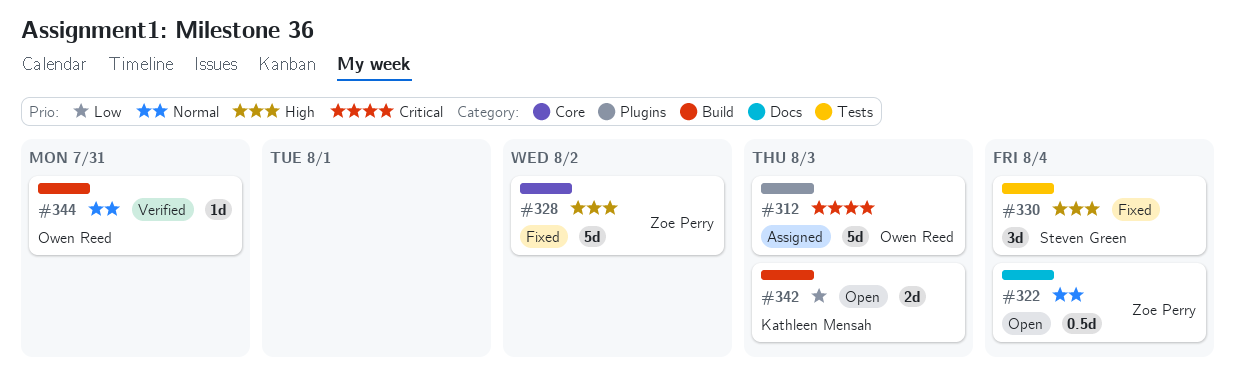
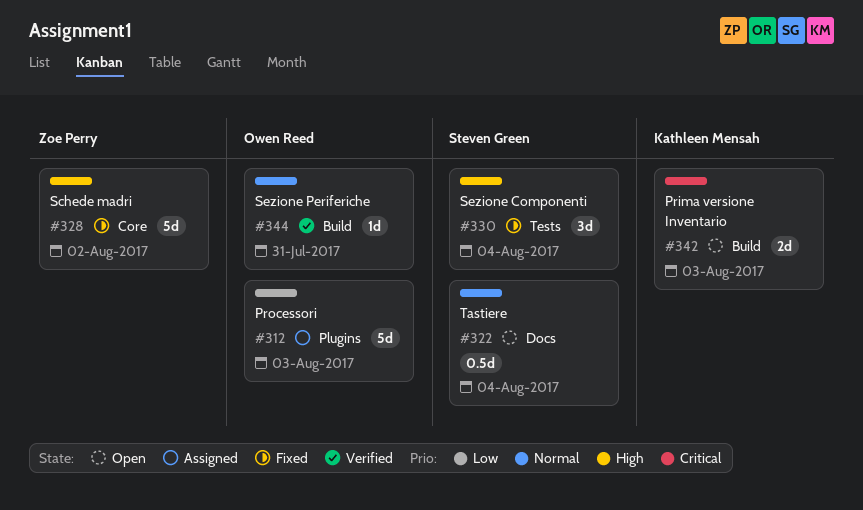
#312, priority: Critical -> Low
#322, owner: Zoe Perry -> Steven Green
#342, priority: Low -> Critical

